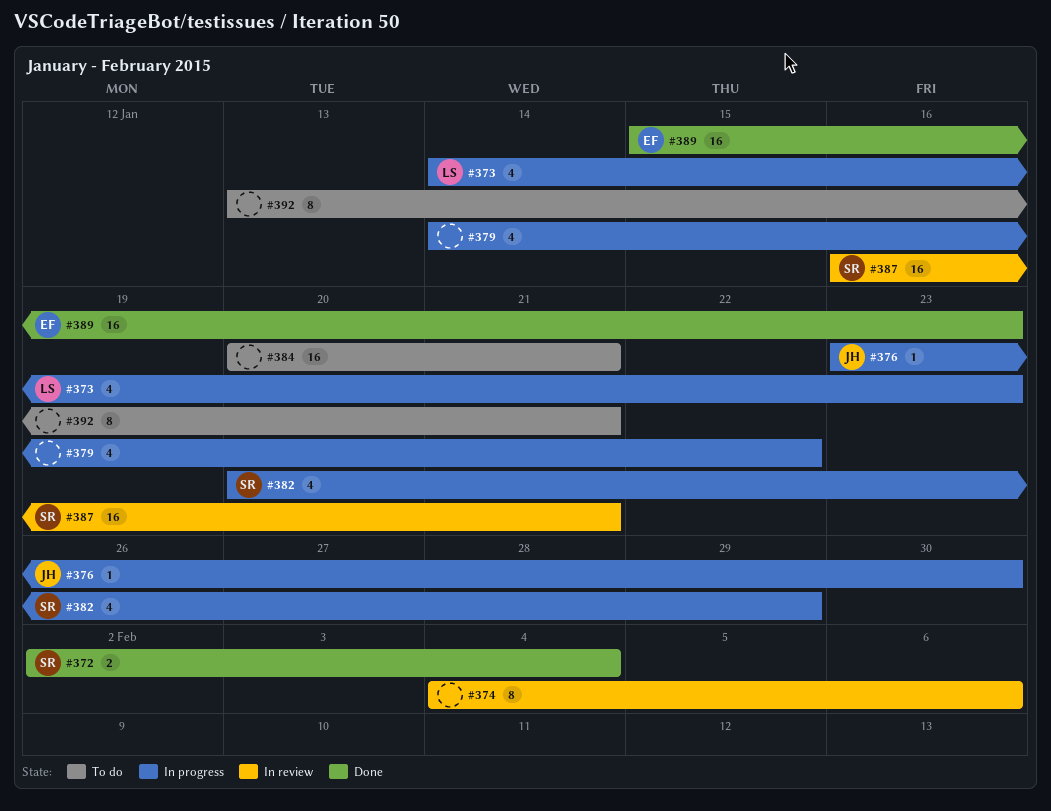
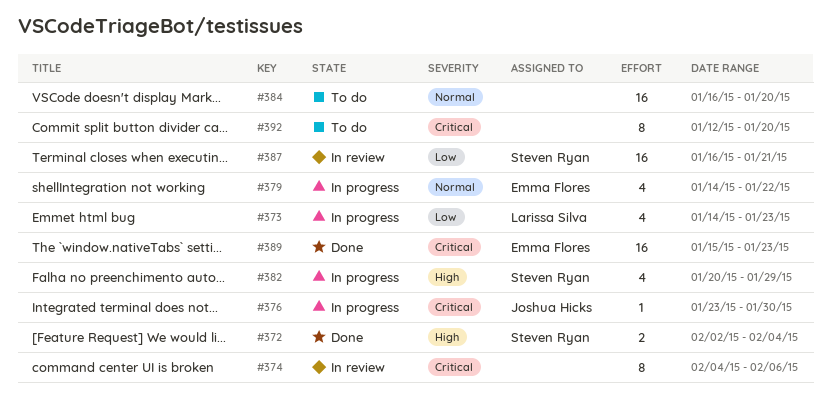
#379, owner: none -> Emma Flores
#384, start: Jan 20 -> Jan 16
#384, due: Jan 21 -> Jan 20
#392, start: Jan 13 -> Jan 12
#392, due: Jan 21 -> Jan 20

